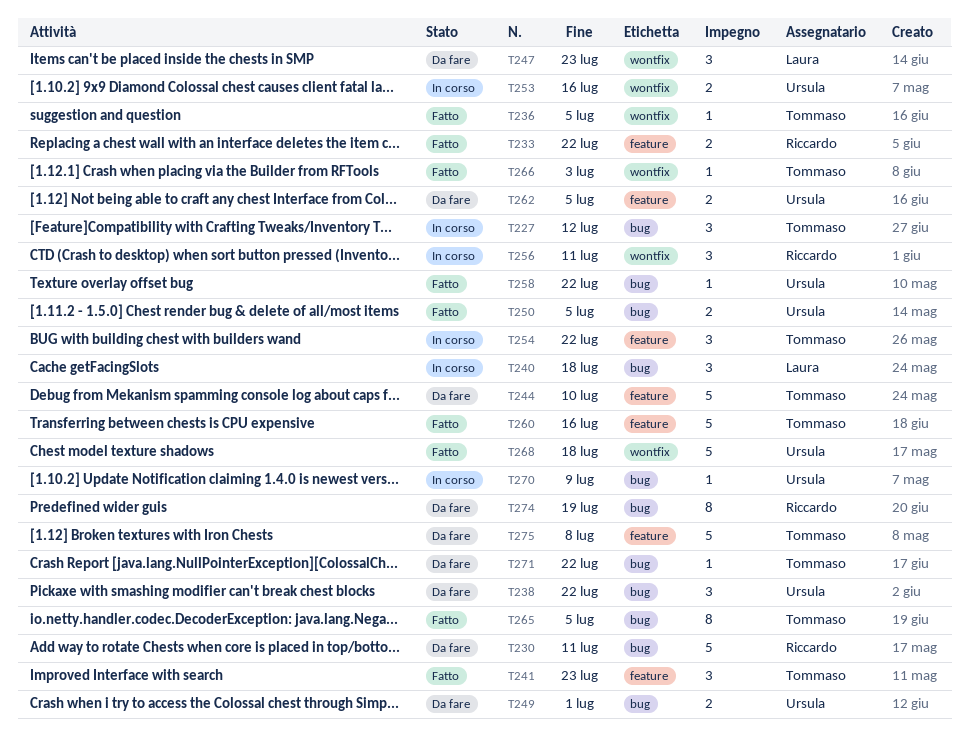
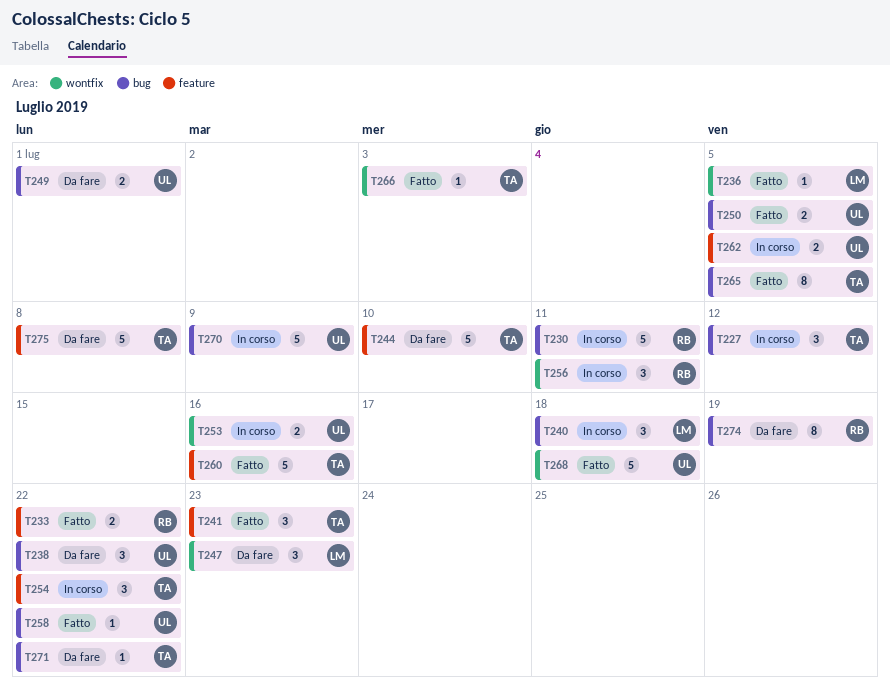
T230, status: Da fare -> In corso
T236, owner: Tommaso -> Laura
T262, status: Da fare -> In corso
T270, estimate: 1 -> 5

